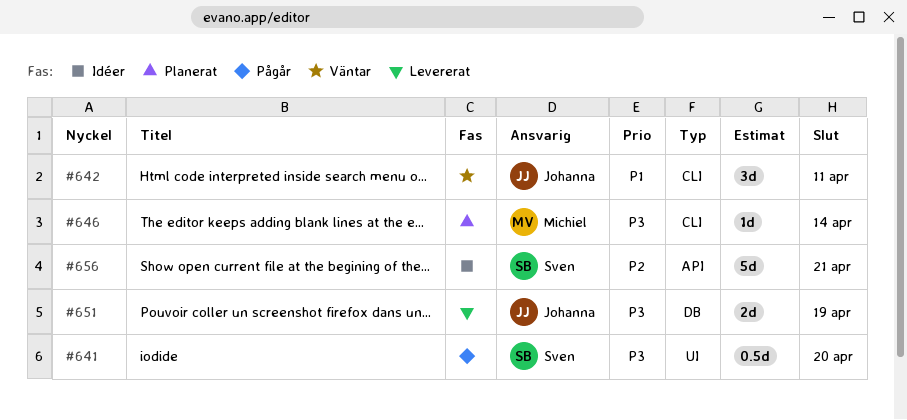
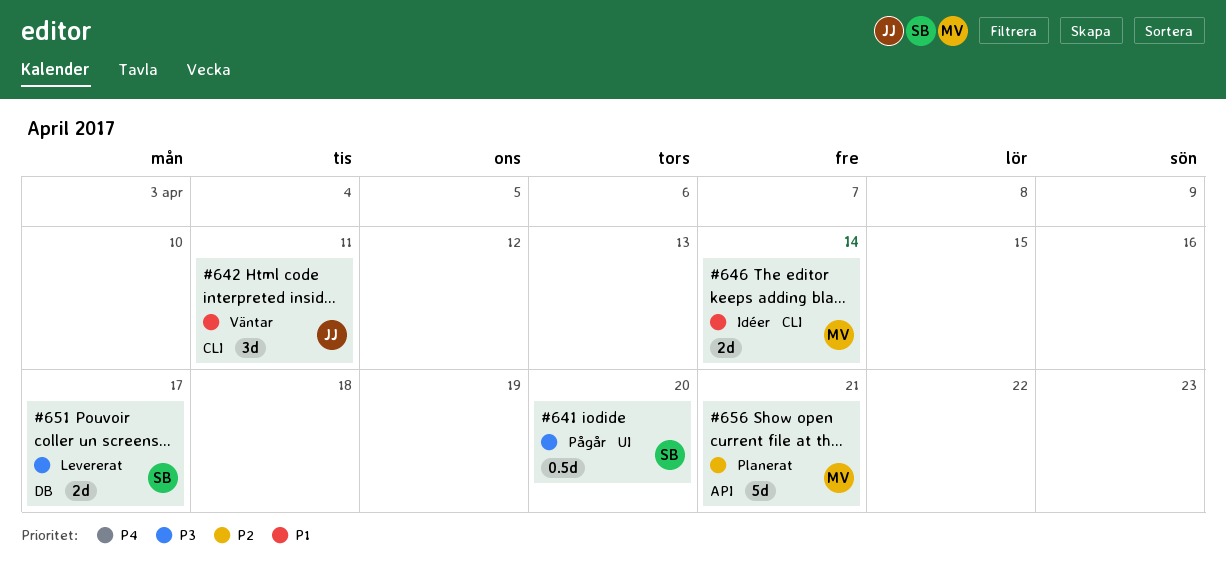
#646, status: Planerat -> Idéer
#646, priority: P3 -> P1
#646, estimate: 1d -> 2d
#651, owner: Johanna -> Sven
#651, due: Apr 19 -> Apr 17
#656, status: Idéer -> Planerat
#656, owner: Sven -> Michiel

